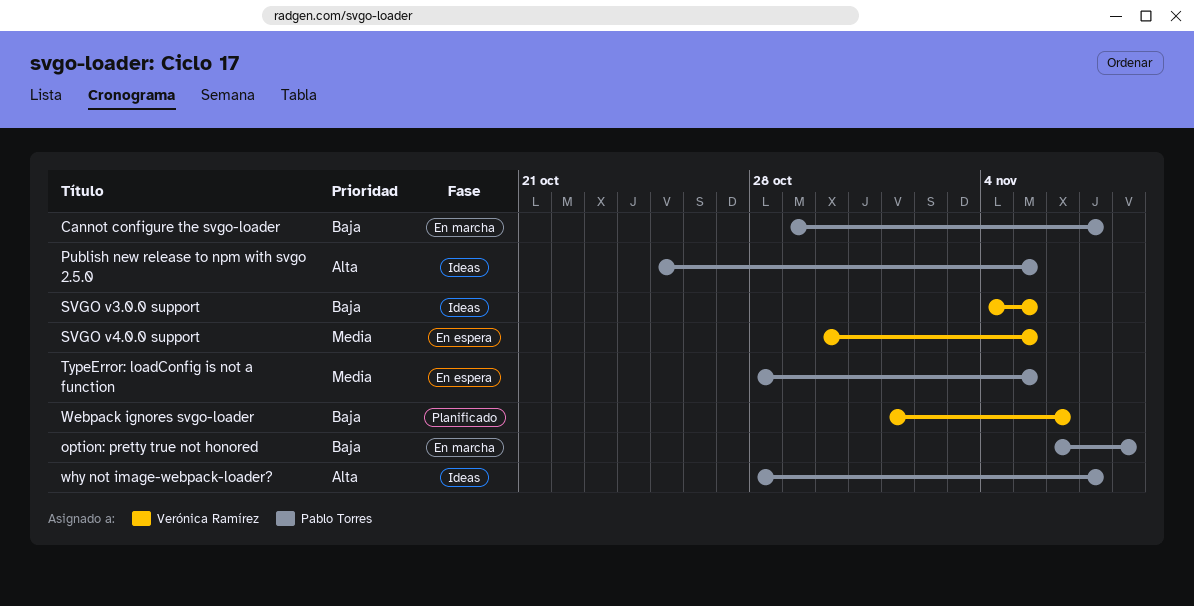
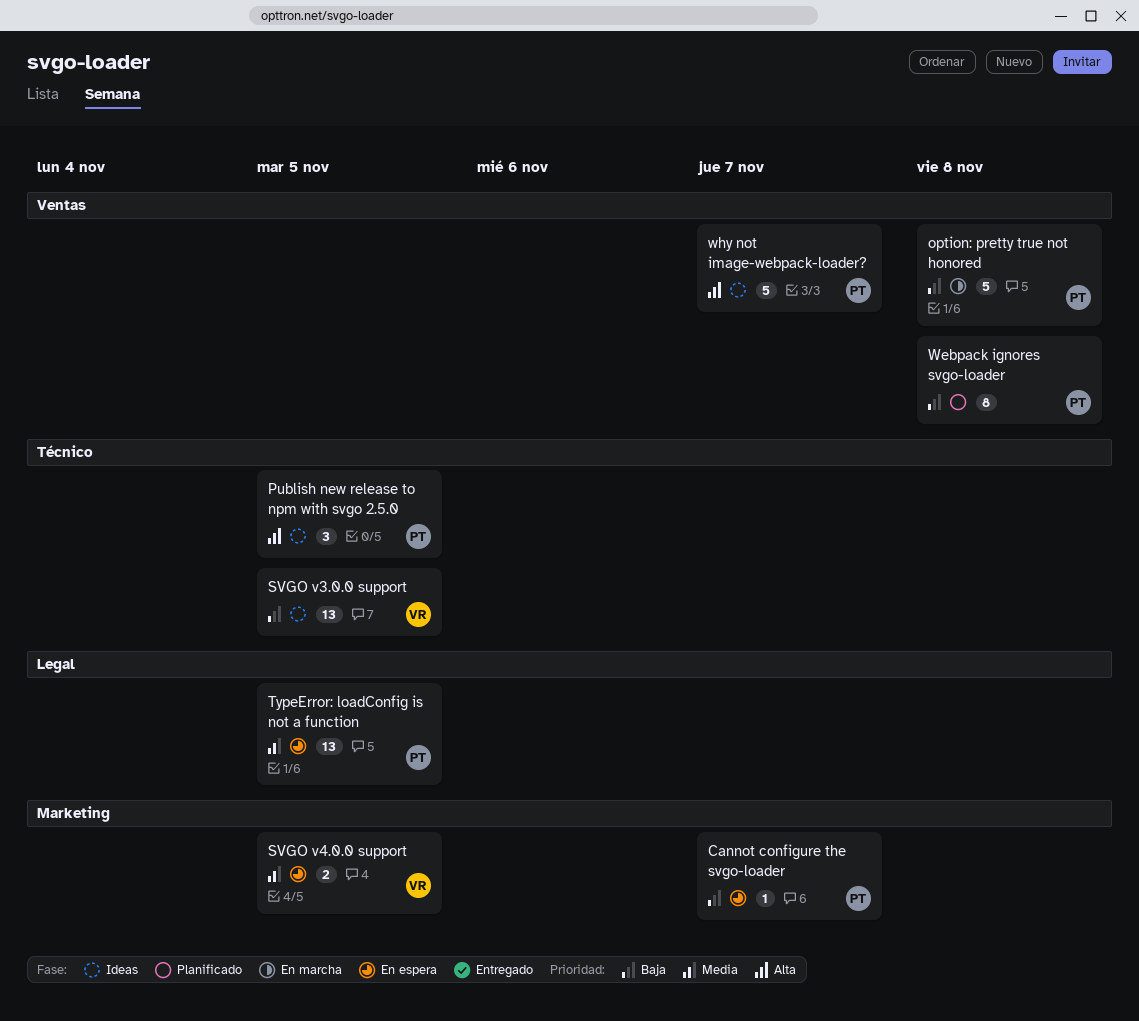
Cannot configure the svgo-loader, status: En marcha -> En espera
Webpack ignores svgo-loader, owner: Verónica Ramírez -> Pablo Torres
Webpack ignores svgo-loader, due: Nov 6 -> Nov 8

